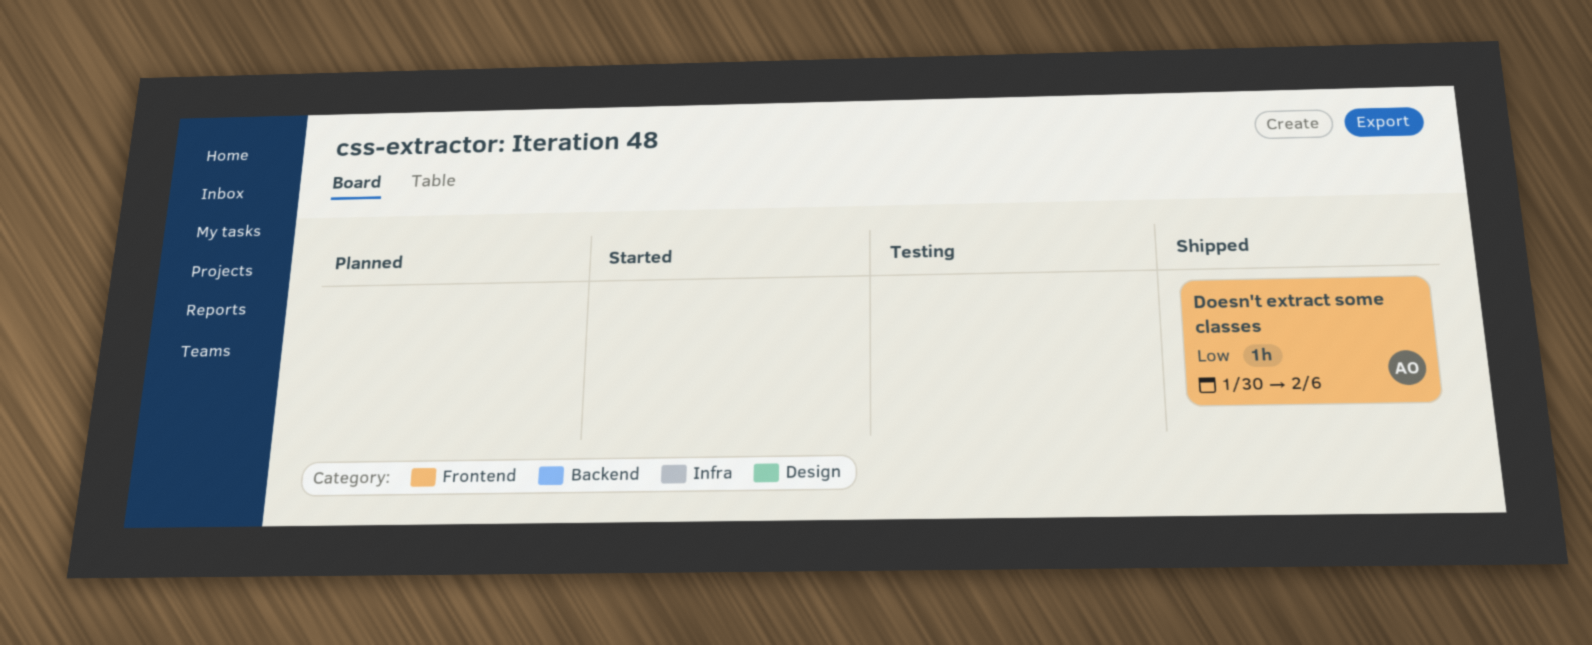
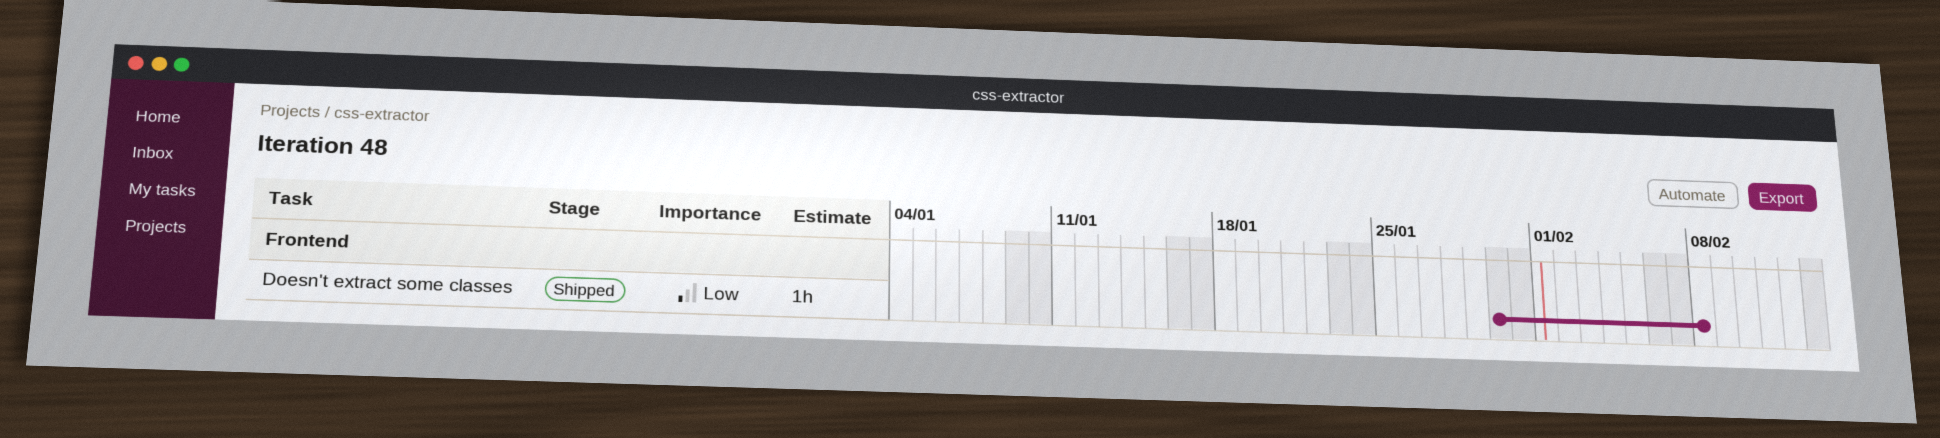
Doesn't extract some classes, due: Feb 6 -> Feb 8

